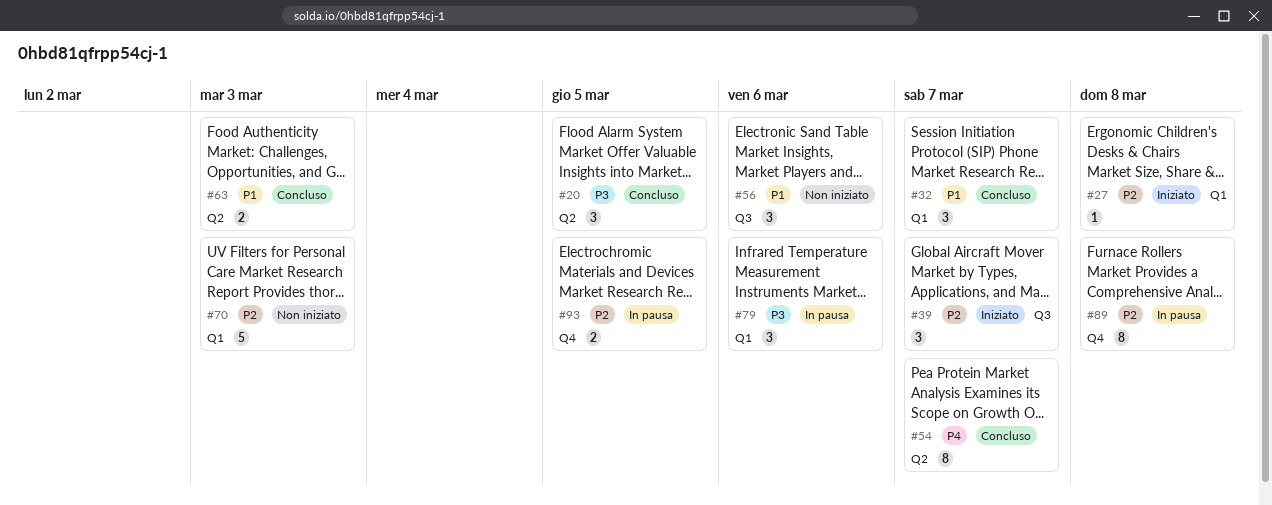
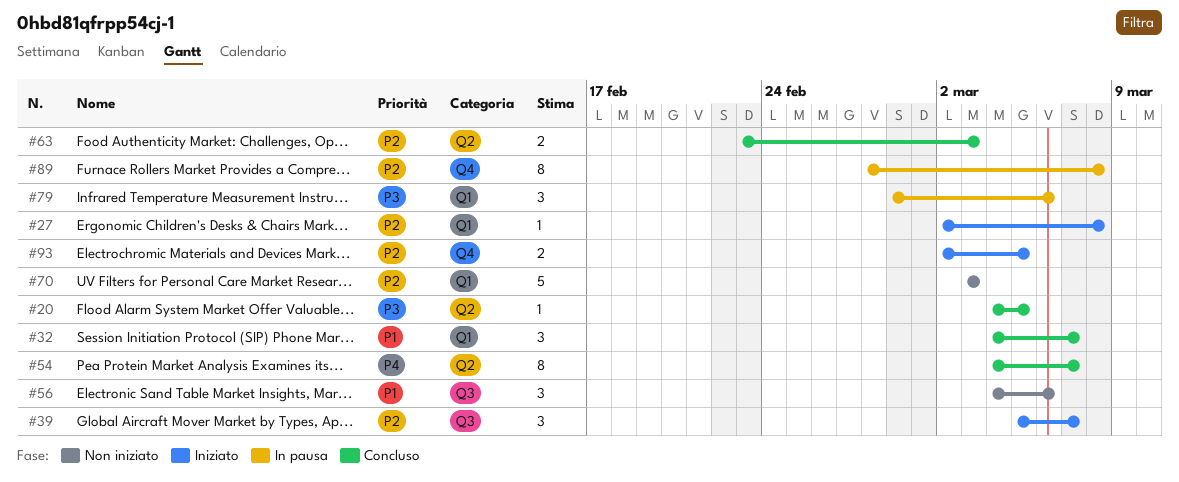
#20, estimate: 3 -> 1
#63, priority: P1 -> P2
#93, status: In pausa -> Iniziato

